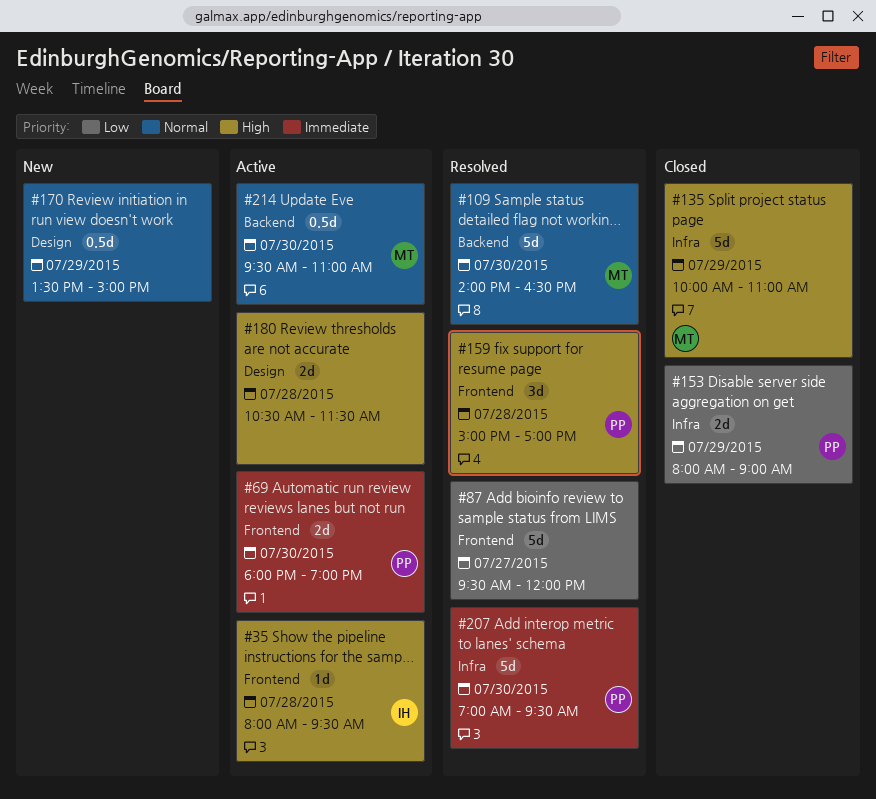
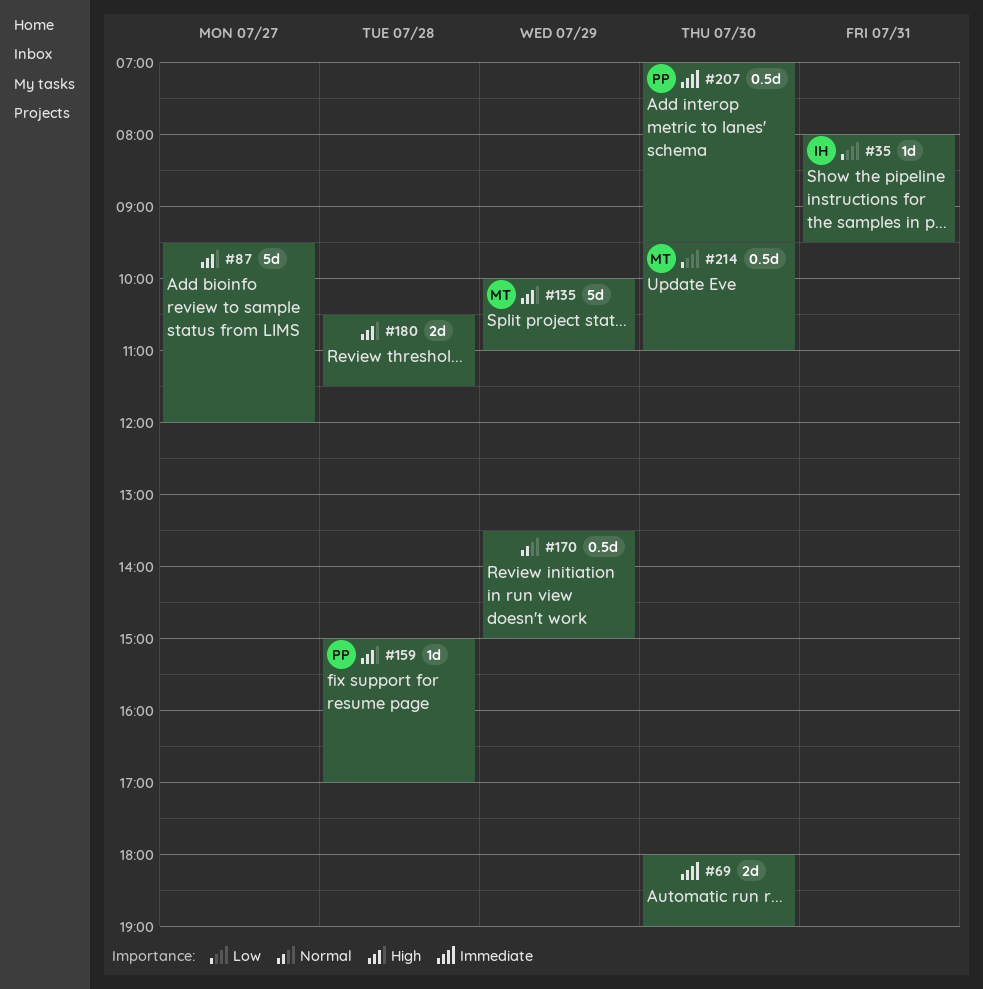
#35, priority: High -> Low
#35, day: Jul 28 -> Jul 31
#69, owner: PP -> none
#87, priority: Low -> High
#109: present -> none
#153: present -> none
#159, estimate: 3d -> 1d
#207, estimate: 5d -> 0.5d
#214, priority: Normal -> Low

